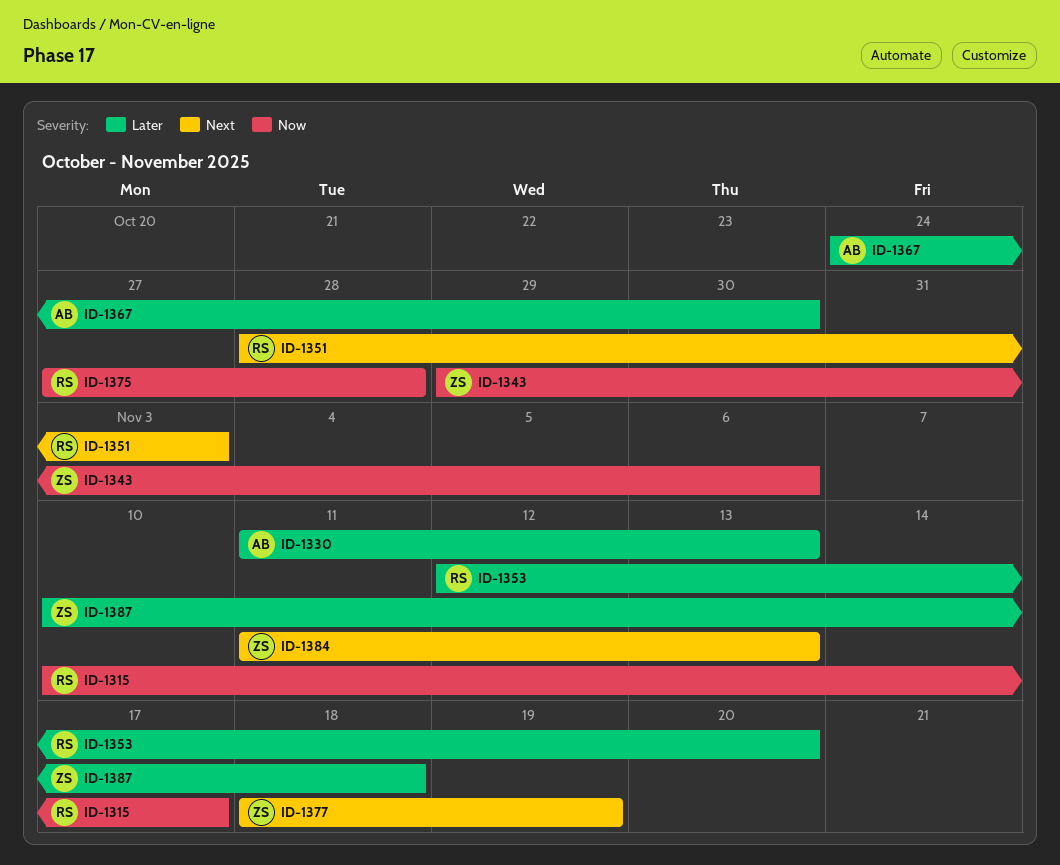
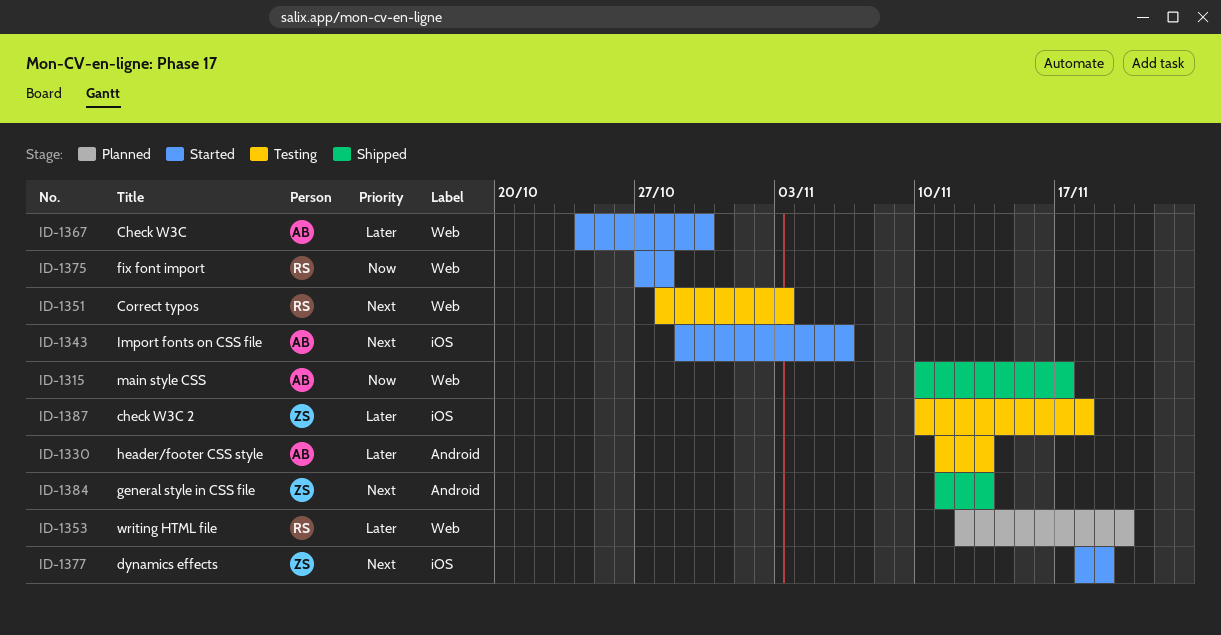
ID-1315, owner: RS -> AB
ID-1343, owner: ZS -> AB
ID-1343, priority: Now -> Next

